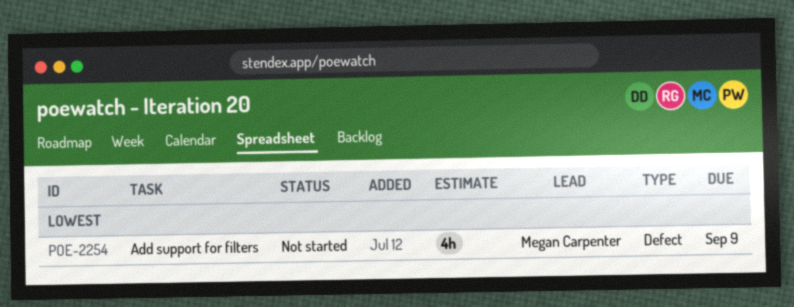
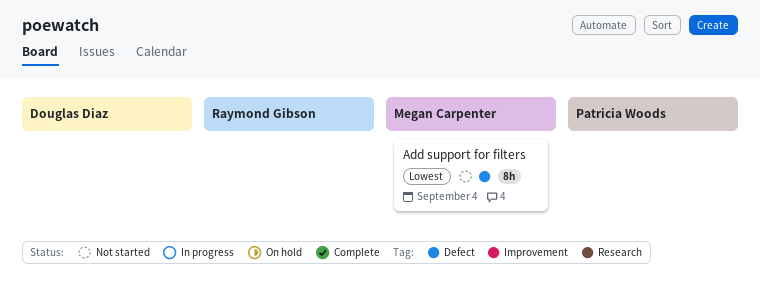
Add support for filters, estimate: 4h -> 8h
Add support for filters, due: Sep 9 -> Sep 4

